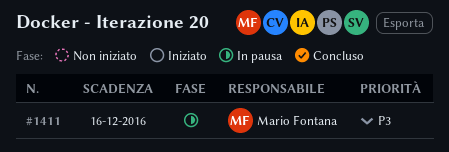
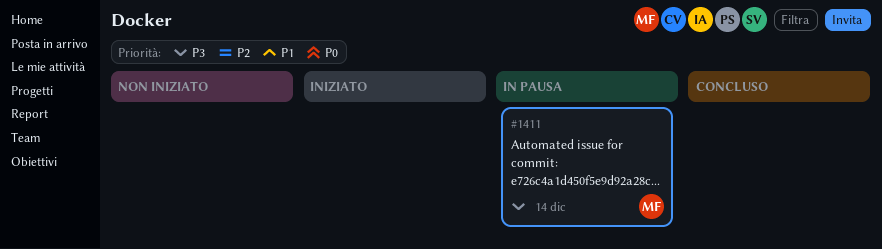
#1411, due: Dec 16 -> Dec 14

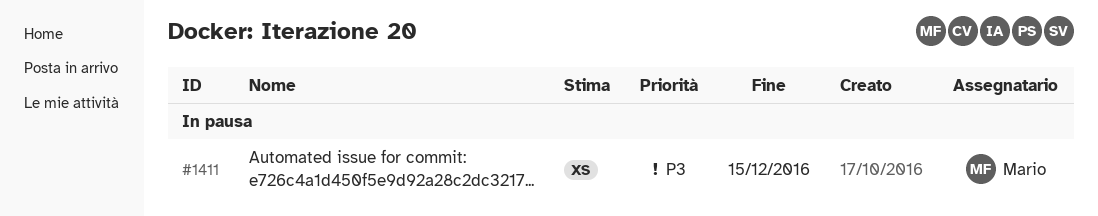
#1411, due: Dec 14 -> Dec 15

